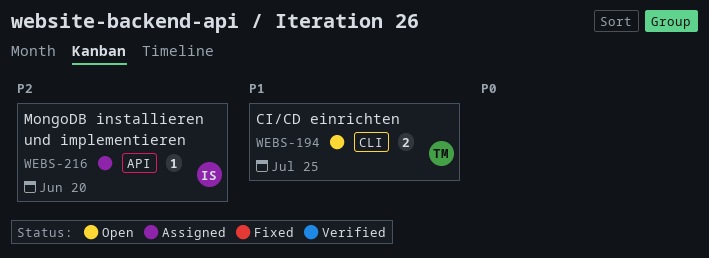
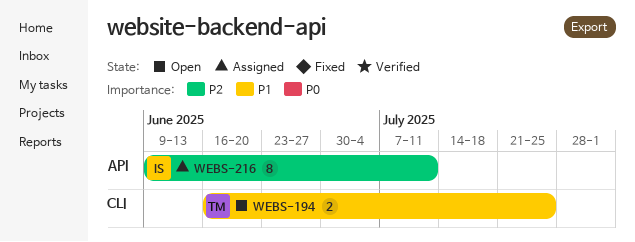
WEBS-216, estimate: 1 -> 8
WEBS-216, due: Jun 20 -> Jul 11

